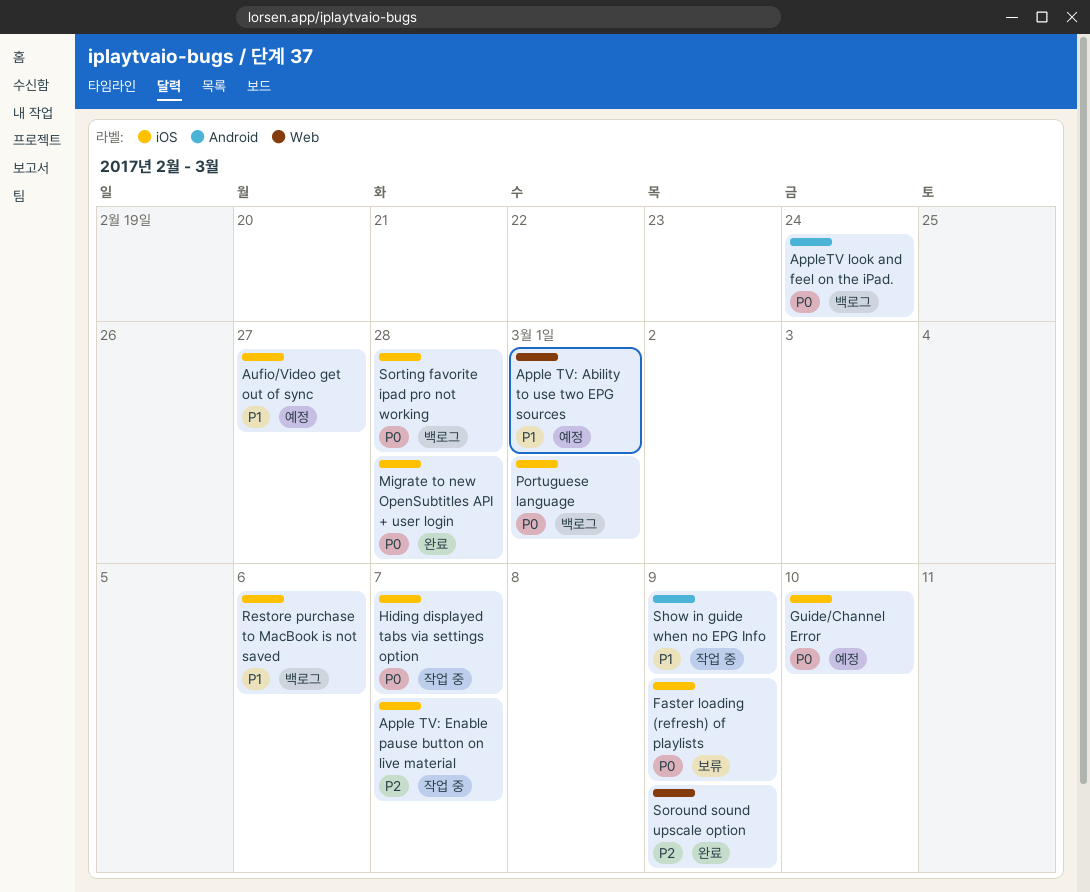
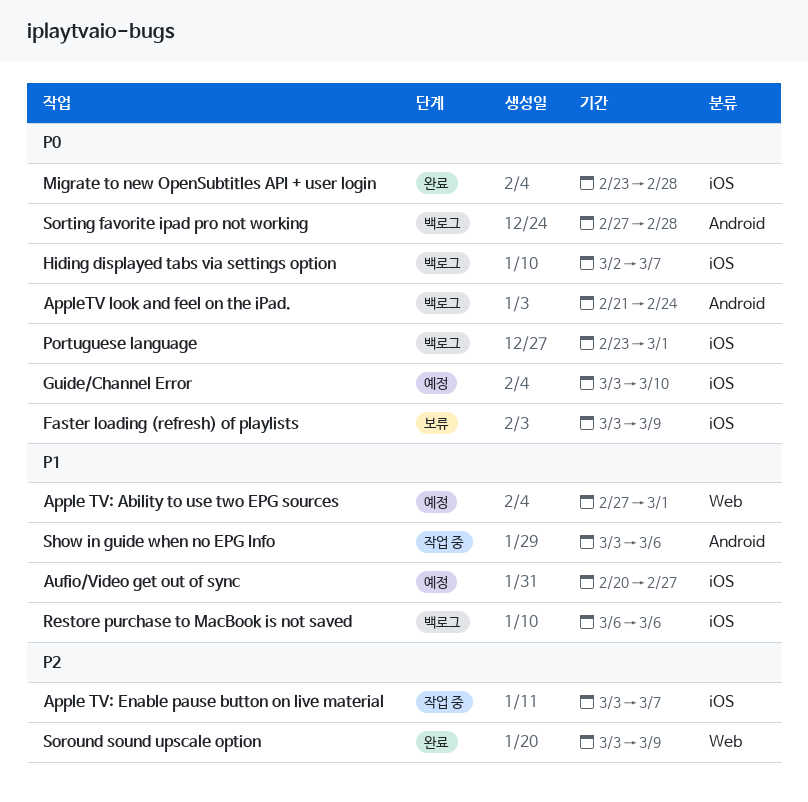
Hiding displayed tabs via settings option, status: 작업 중 -> 백로그
Show in guide when no EPG Info, due: Mar 9 -> Mar 6
Sorting favorite ipad pro not working, label: iOS -> Android

